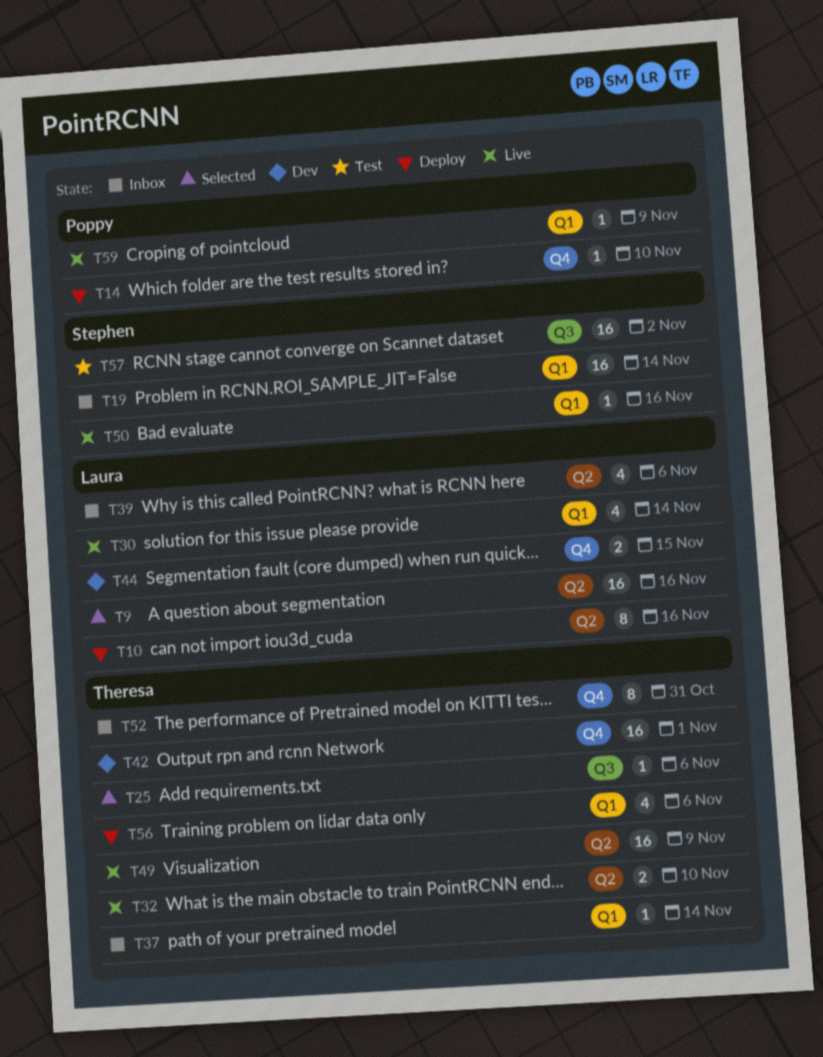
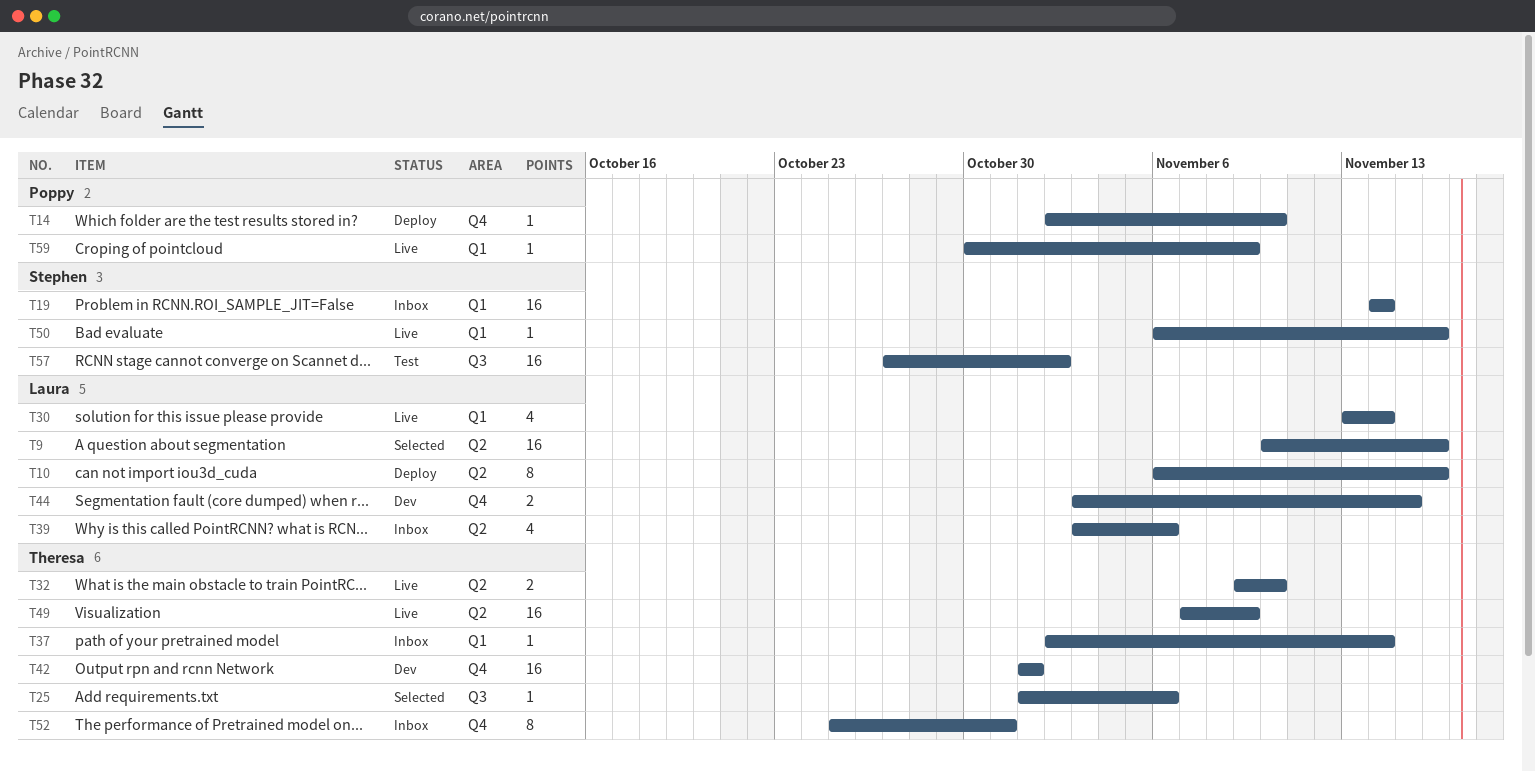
T56: present -> none

